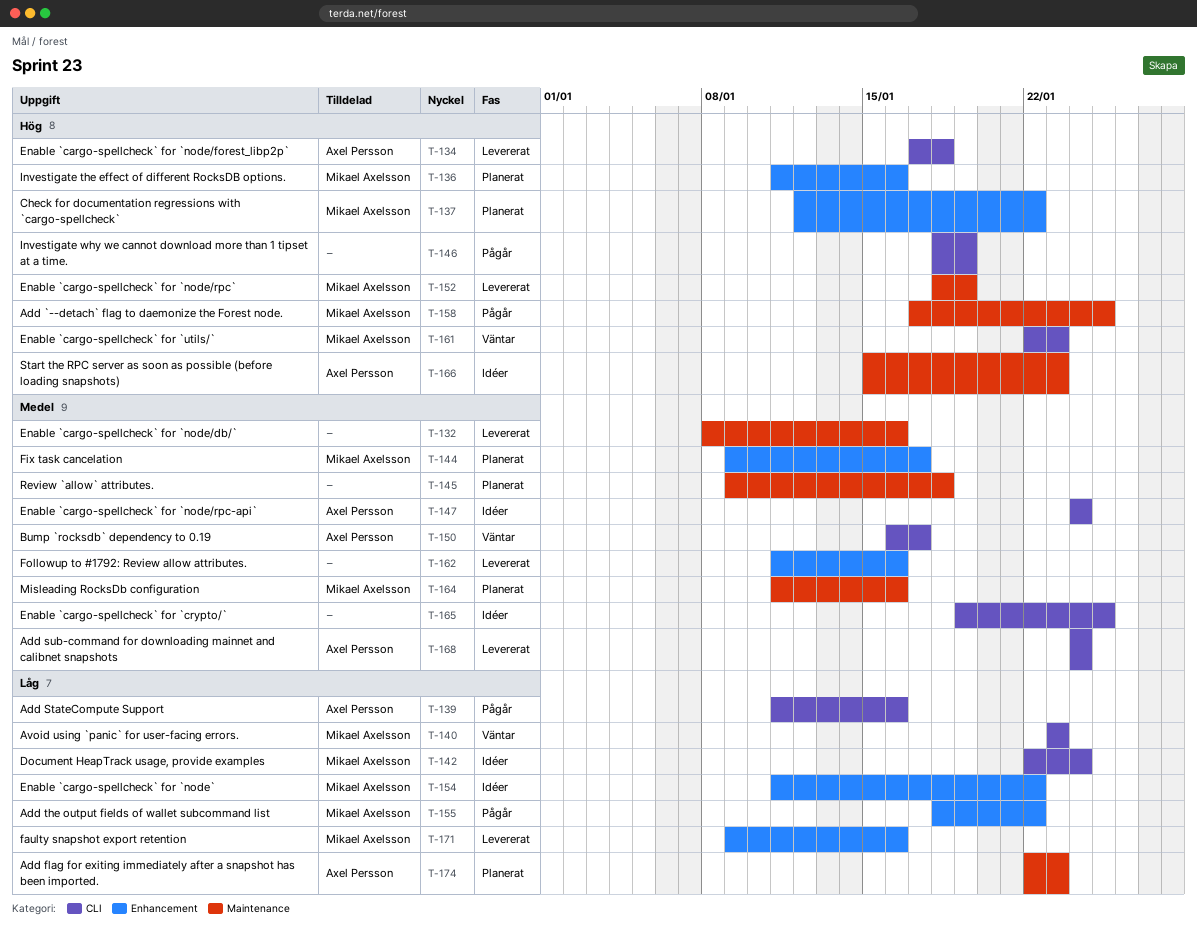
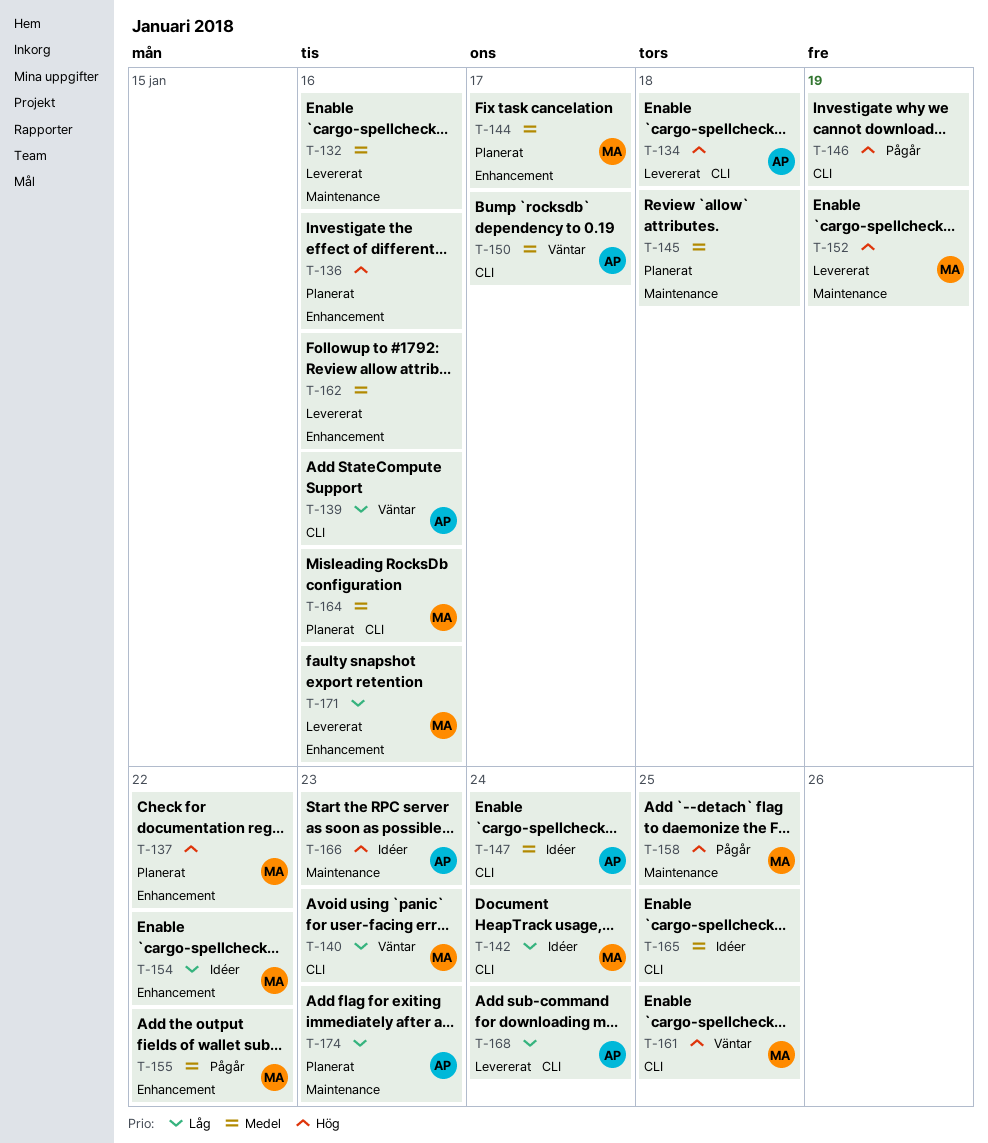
T-136, owner: Mikael Axelsson -> none
T-139, status: Pågår -> Väntar
T-155, priority: Låg -> Medel
T-161, due: Jan 23 -> Jan 25
T-164, label: Maintenance -> CLI
T-168, priority: Medel -> Låg

